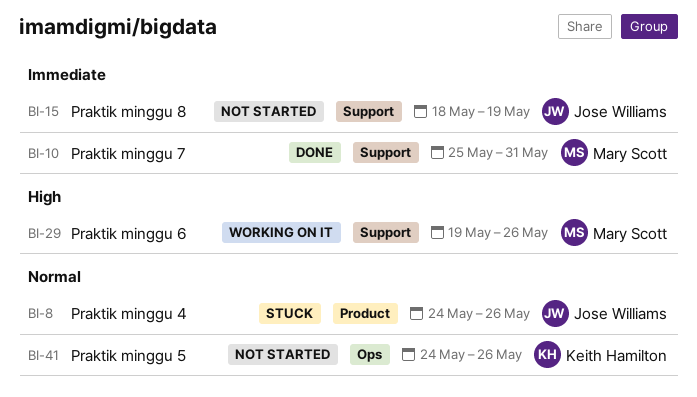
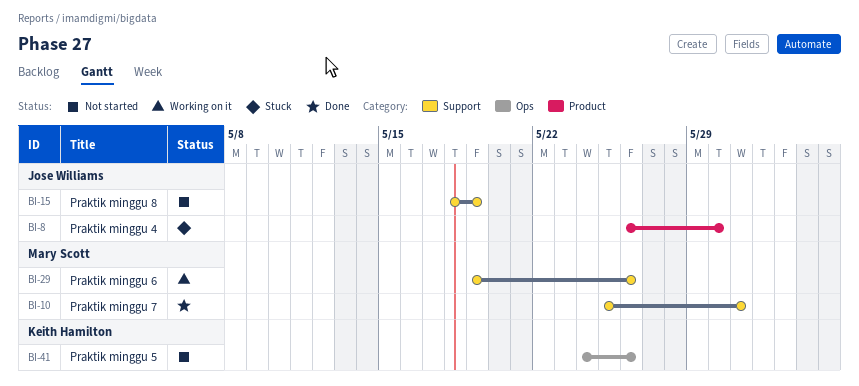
BI-8, start: May 24 -> May 26
BI-8, due: May 26 -> May 30

